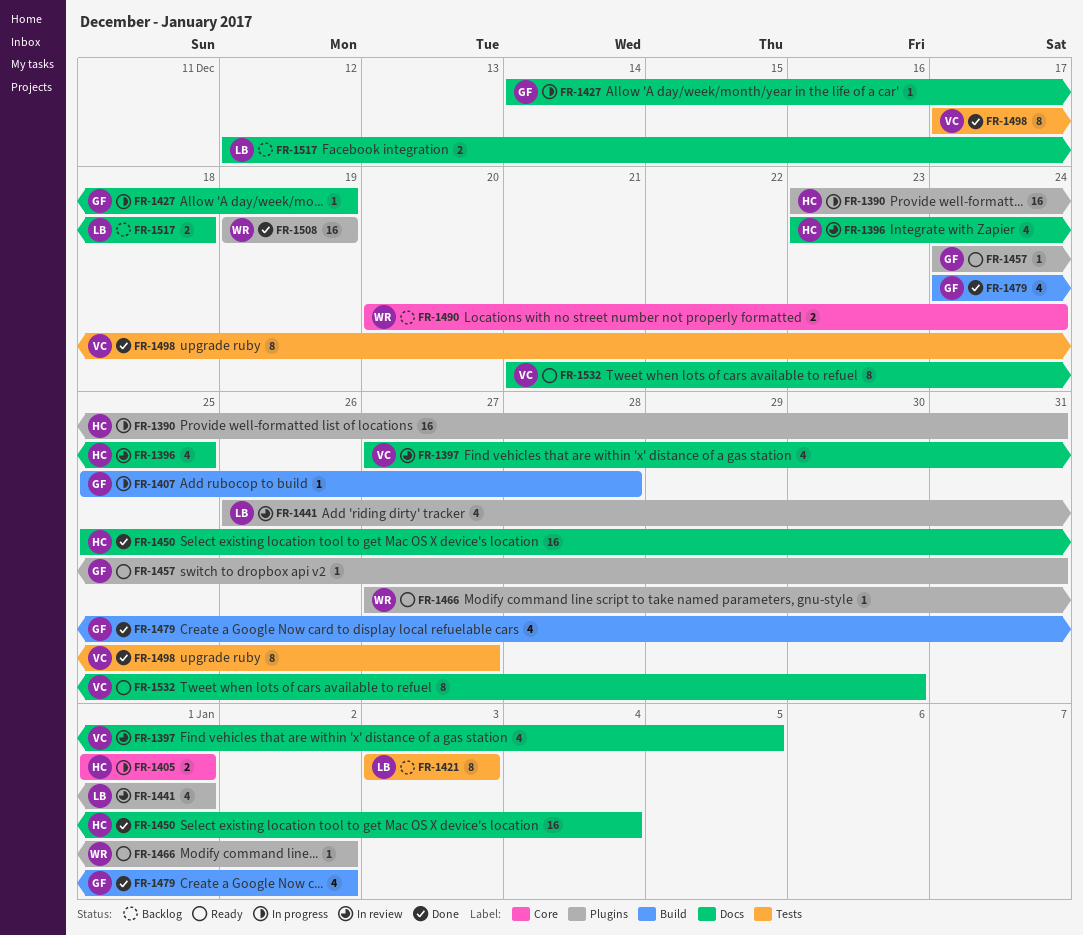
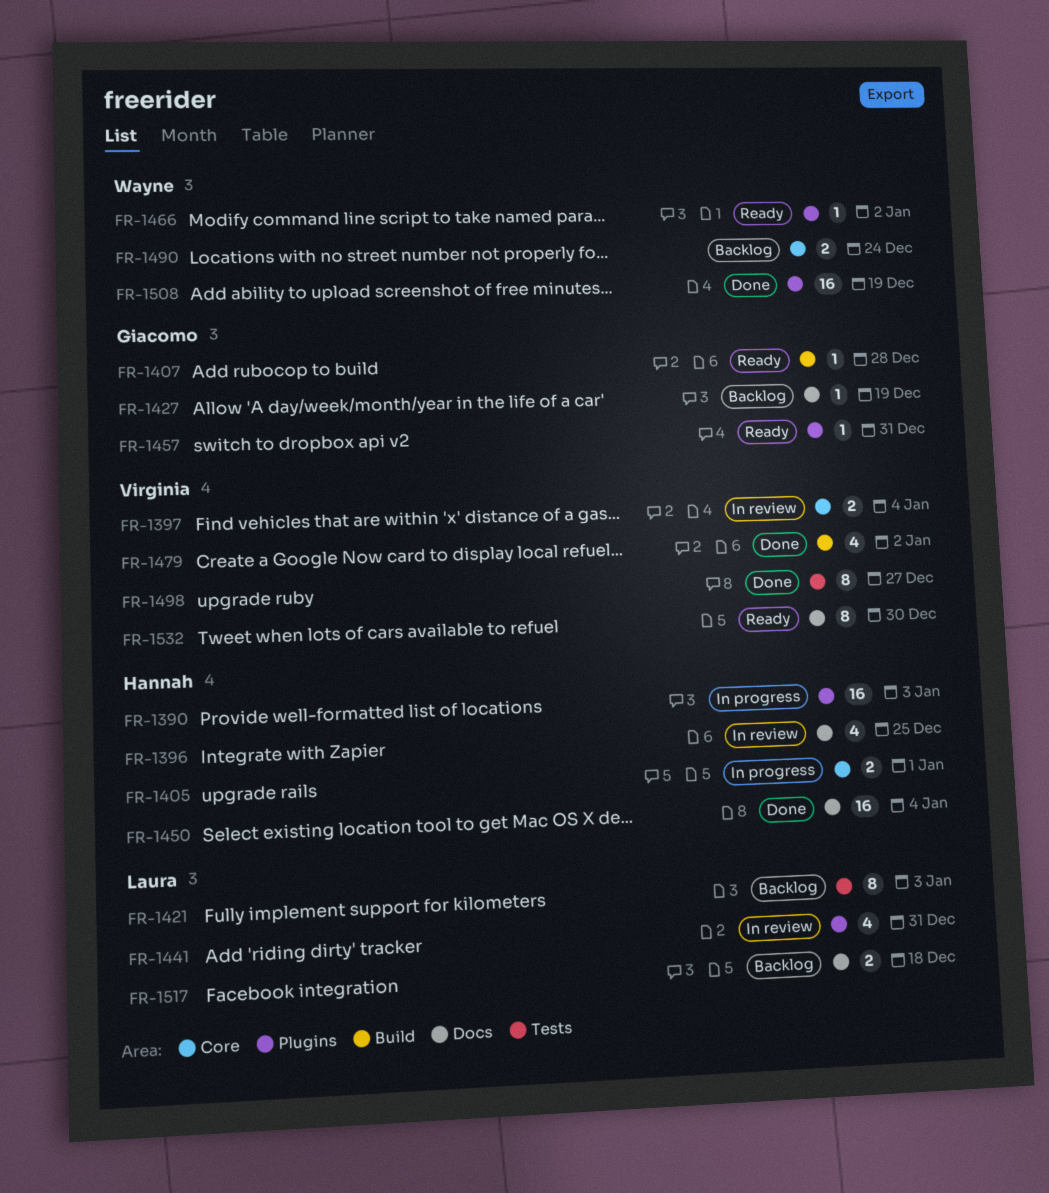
FR-1390, due: Dec 31 -> Jan 3
FR-1397, label: Docs -> Core
FR-1397, estimate: 4 -> 2
FR-1397, due: Jan 5 -> Jan 4
FR-1407, status: In progress -> Ready
FR-1427, status: In progress -> Backlog
FR-1441, due: Jan 1 -> Dec 31
FR-1479, owner: Giacomo -> Virginia

